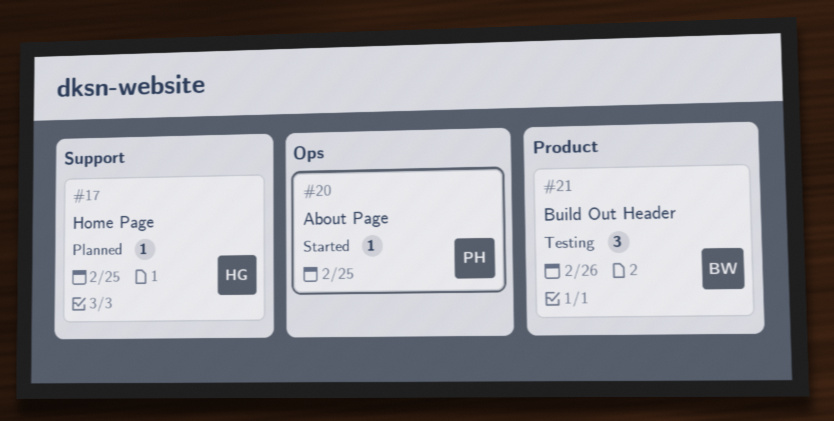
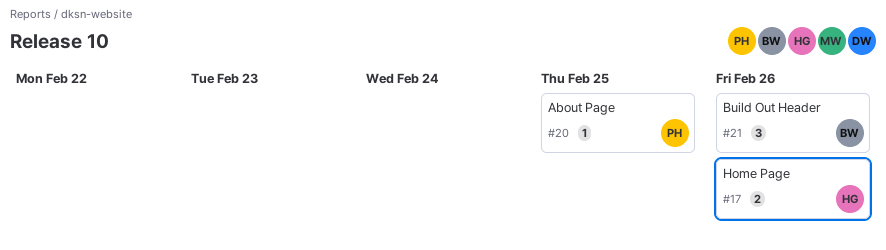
#17, estimate: 1 -> 2
#17, due: Feb 25 -> Feb 26

